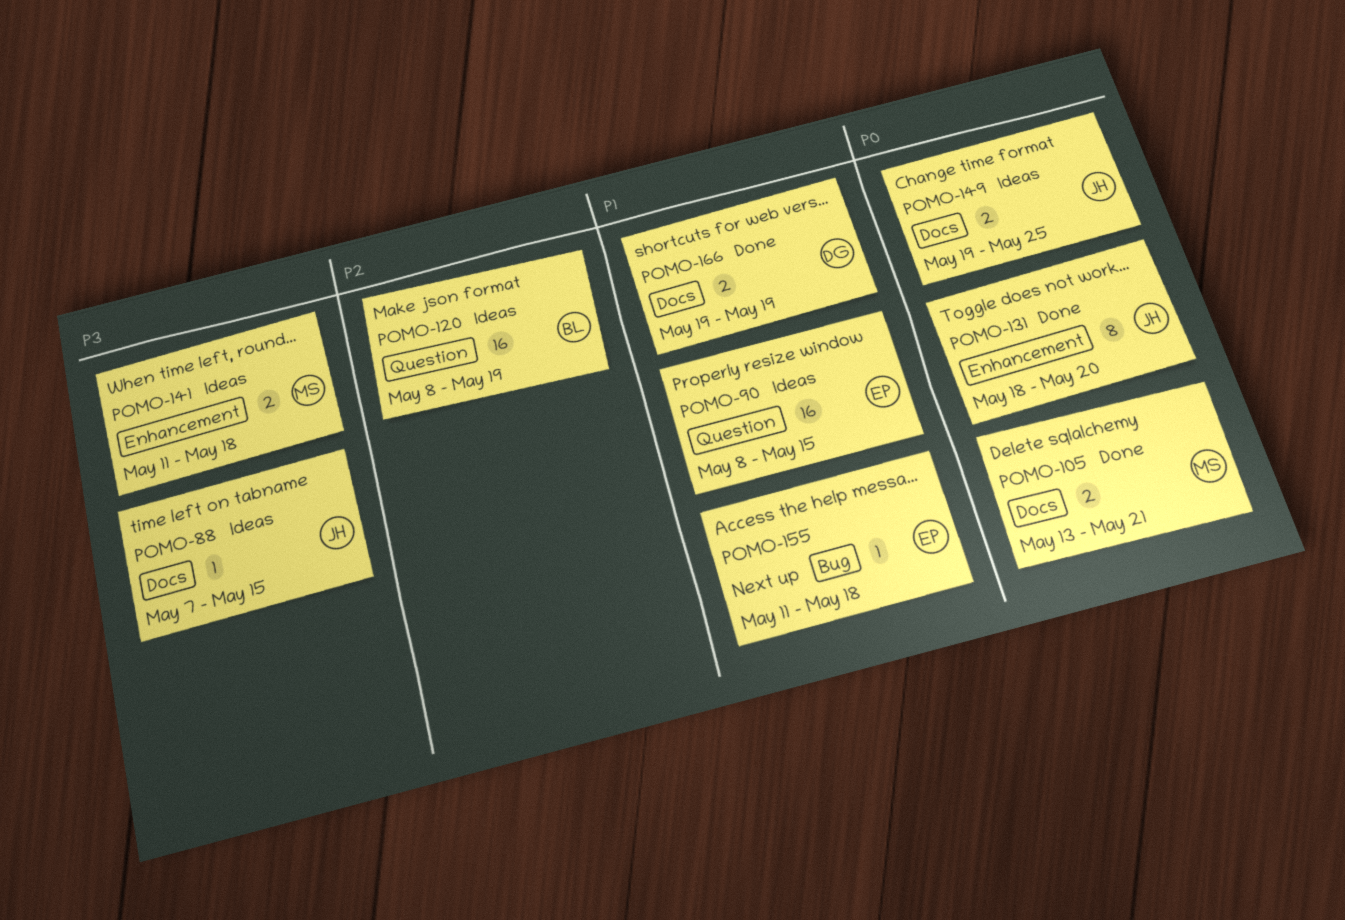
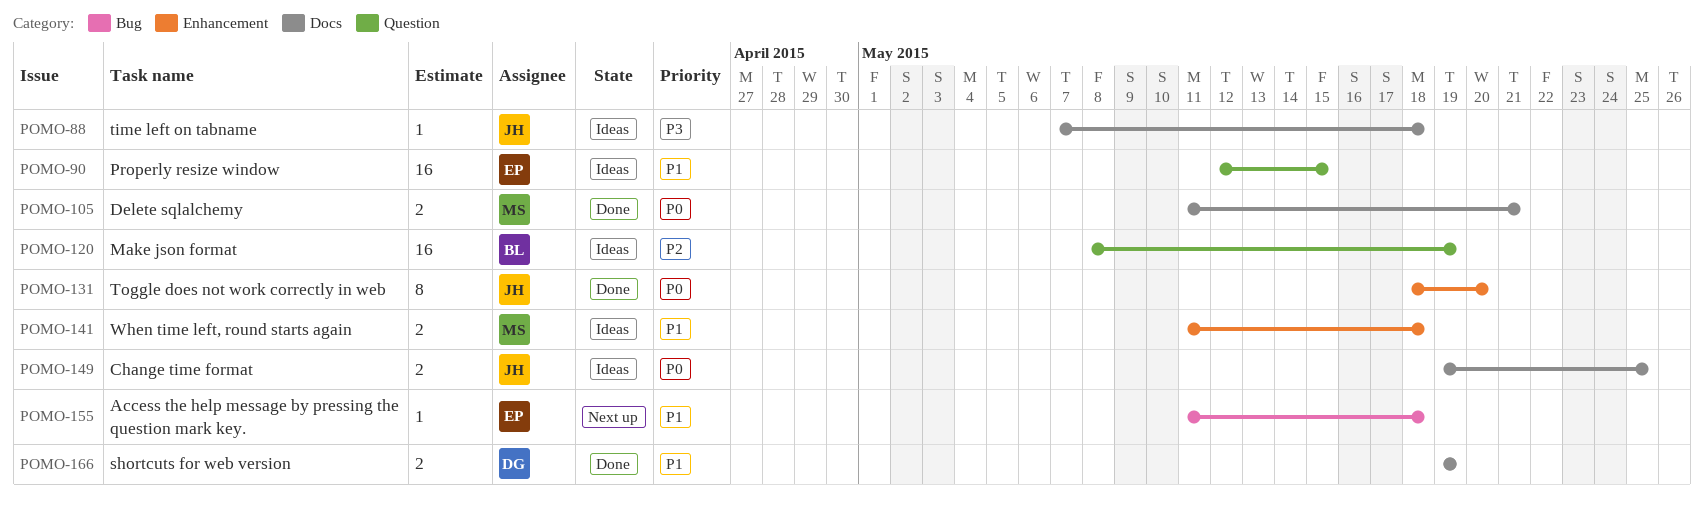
POMO-88, due: May 15 -> May 18
POMO-90, start: May 8 -> May 12
POMO-105, start: May 13 -> May 11
POMO-141, priority: P3 -> P1

